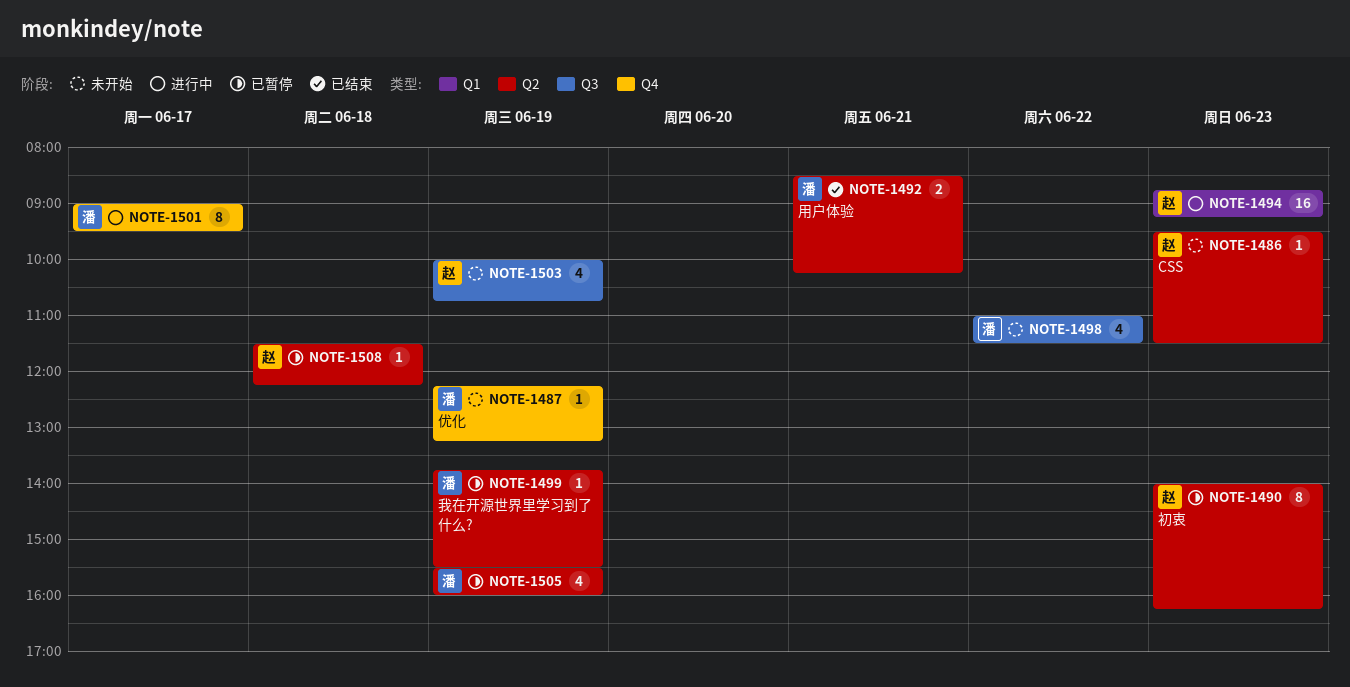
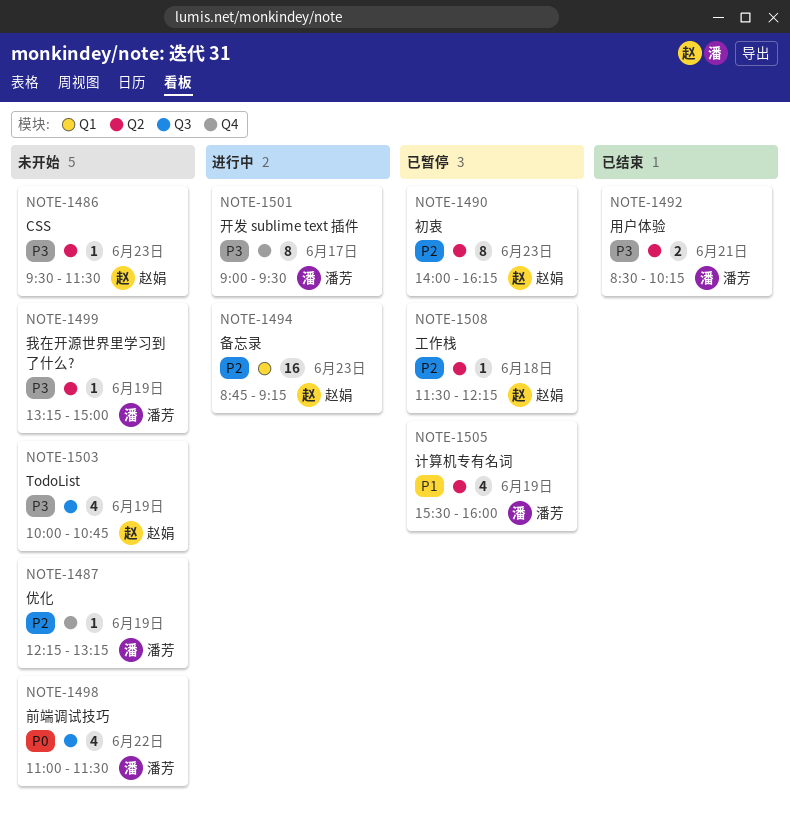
NOTE-1499, status: 已暂停 -> 未开始
NOTE-1499, begins: 13:45 -> 13:15
NOTE-1499, ends: 15:30 -> 15:00

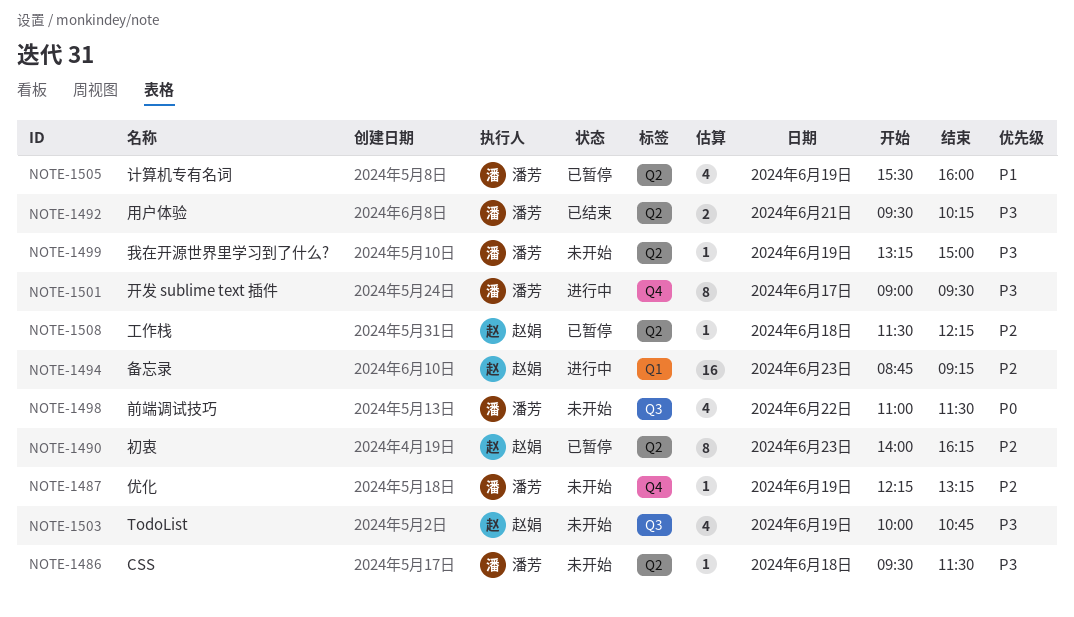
NOTE-1486, owner: 赵娟 -> 潘芳
NOTE-1486, day: Jun 23 -> Jun 18
NOTE-1492, begins: 08:30 -> 09:30

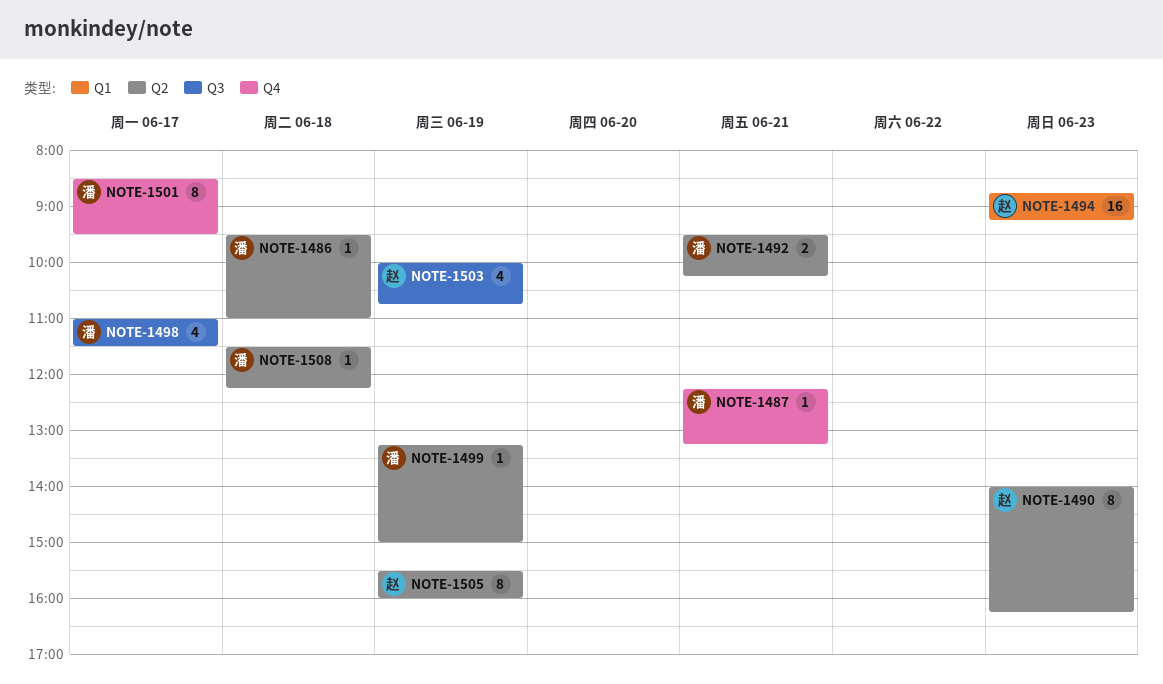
NOTE-1486, ends: 11:30 -> 11:00
NOTE-1487, day: Jun 19 -> Jun 21
NOTE-1498, day: Jun 22 -> Jun 17
NOTE-1501, begins: 09:00 -> 08:30
NOTE-1505, owner: 潘芳 -> 赵娟
NOTE-1505, estimate: 4 -> 8
NOTE-1508, owner: 赵娟 -> 潘芳

